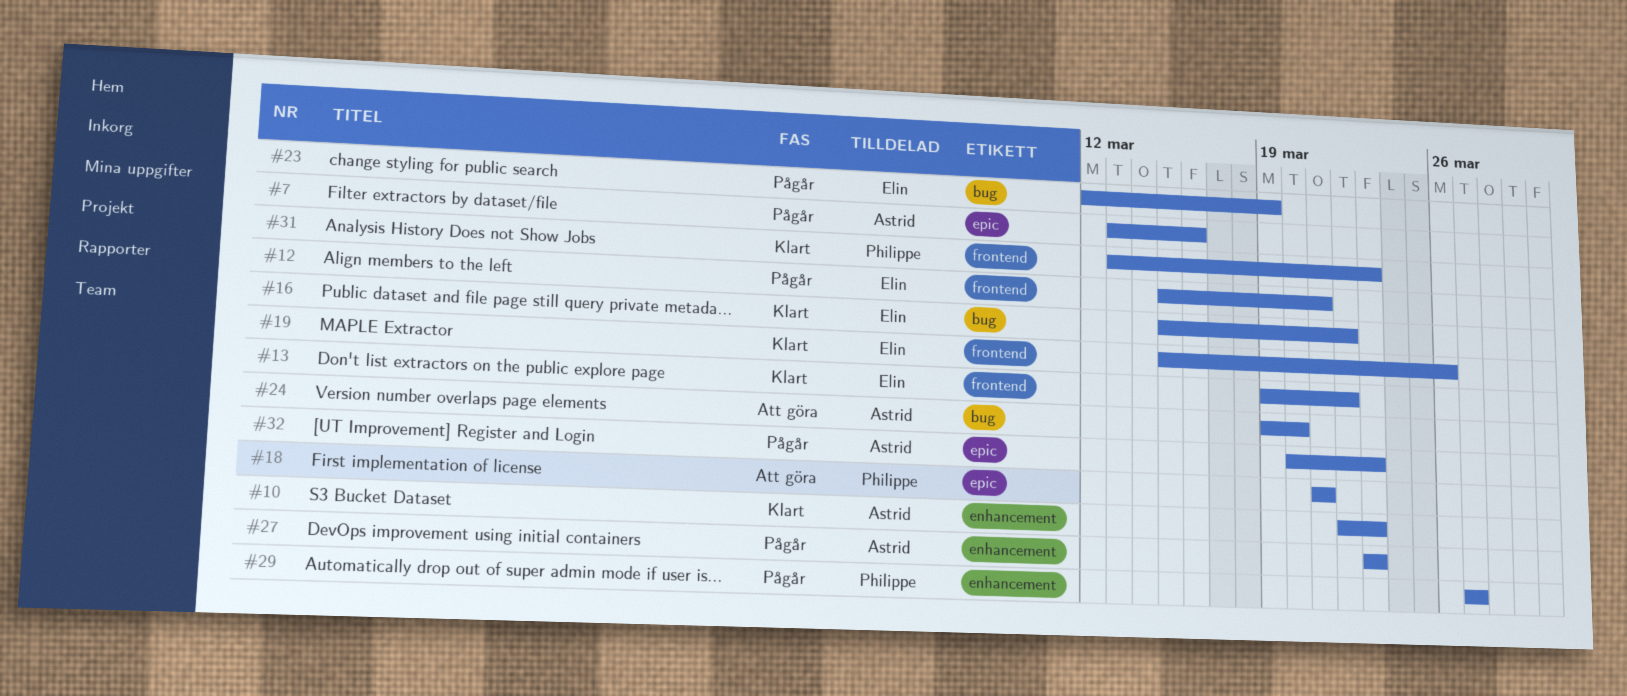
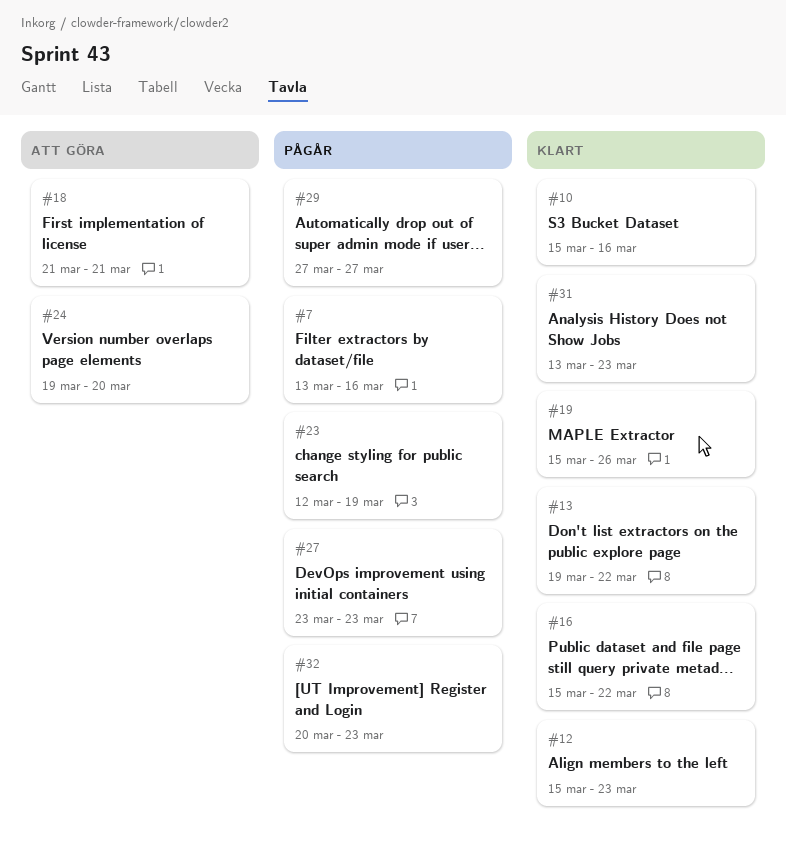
#10, start: Mar 22 -> Mar 15
#10, due: Mar 23 -> Mar 16
#12, status: Pågår -> Klart
#12, due: Mar 21 -> Mar 23

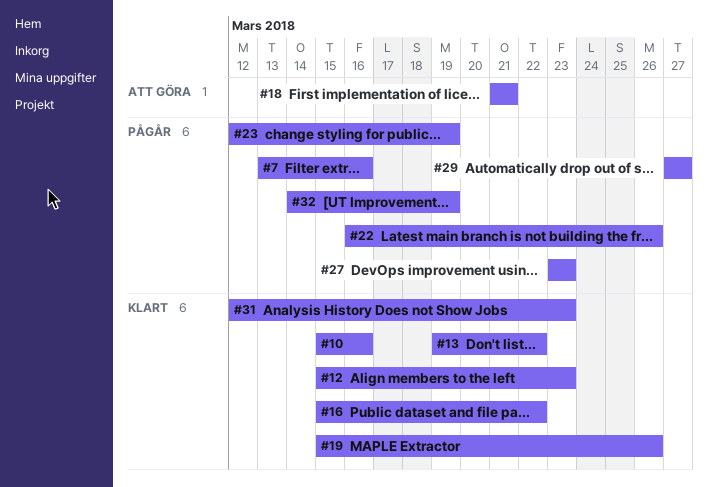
#22: none -> present
#24: present -> none
#31, start: Mar 13 -> Mar 12
#32, start: Mar 20 -> Mar 14
#32, due: Mar 23 -> Mar 19

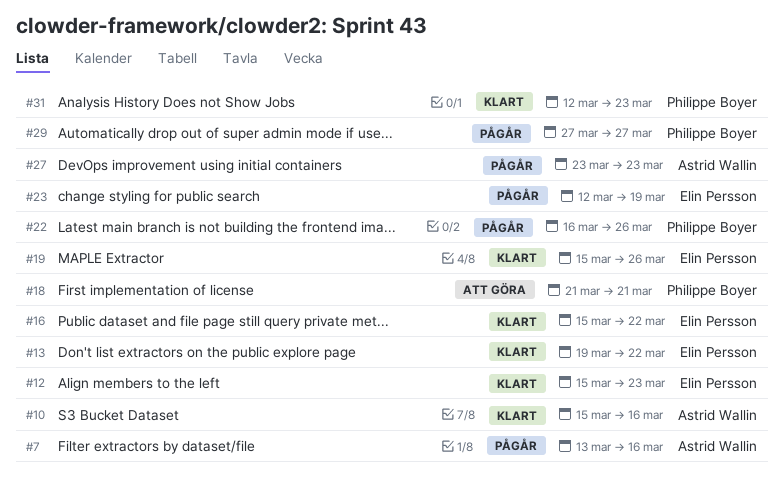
#32: present -> none

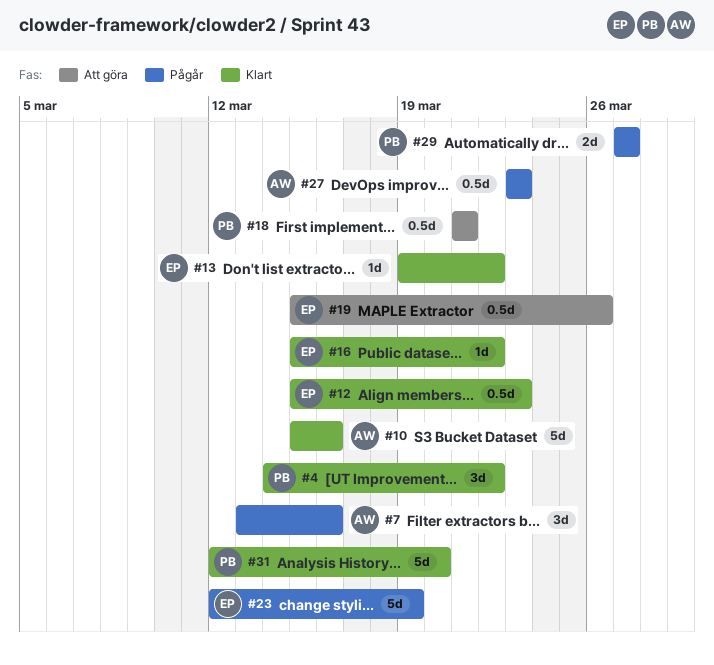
#4: none -> present
#19, status: Klart -> Att göra
#22: present -> none
#31, due: Mar 23 -> Mar 20

